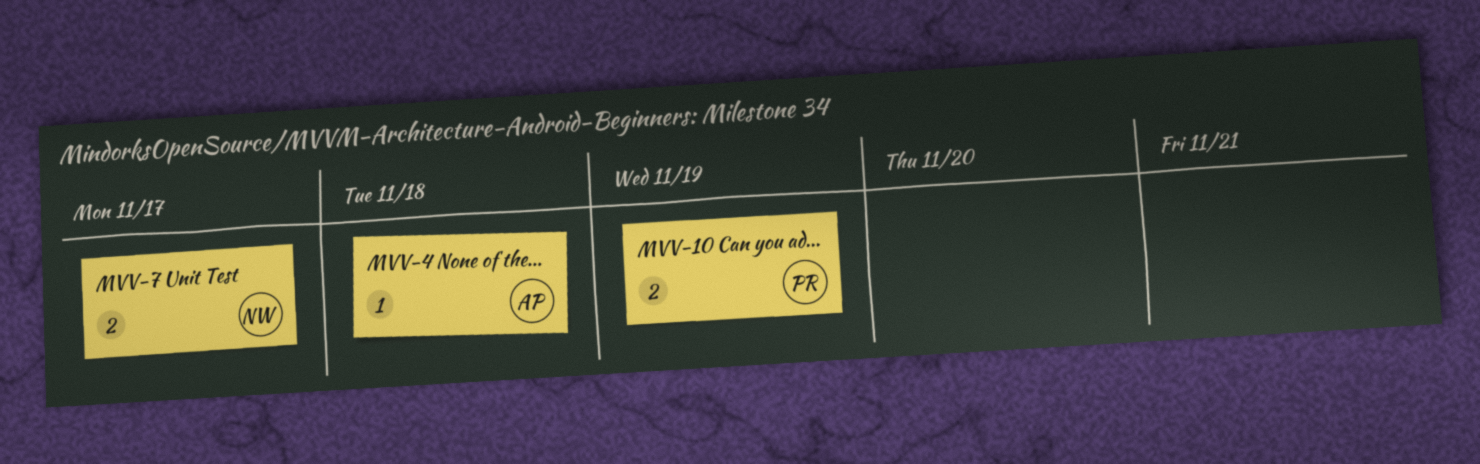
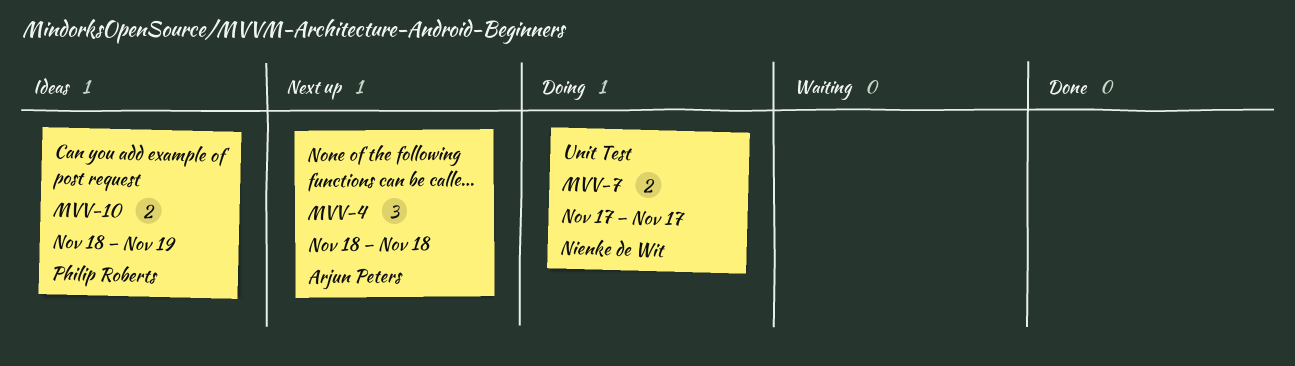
MVV-4, estimate: 1 -> 3

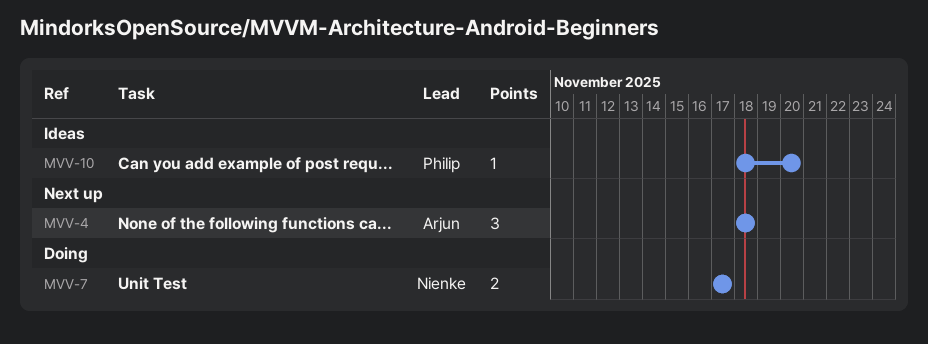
MVV-10, estimate: 2 -> 1
MVV-10, due: Nov 19 -> Nov 20

